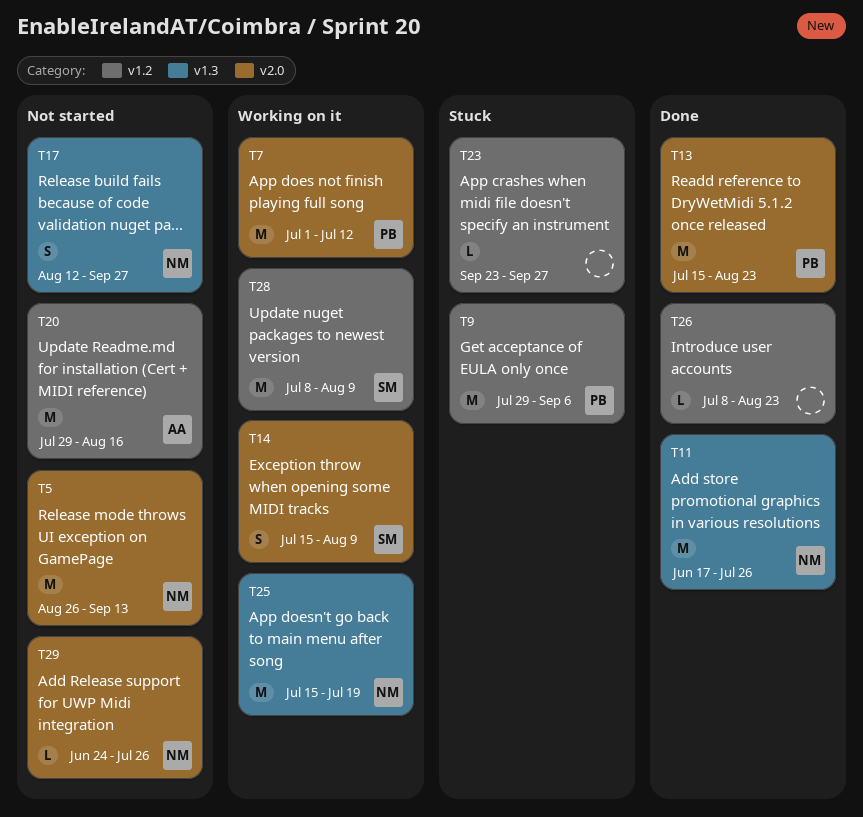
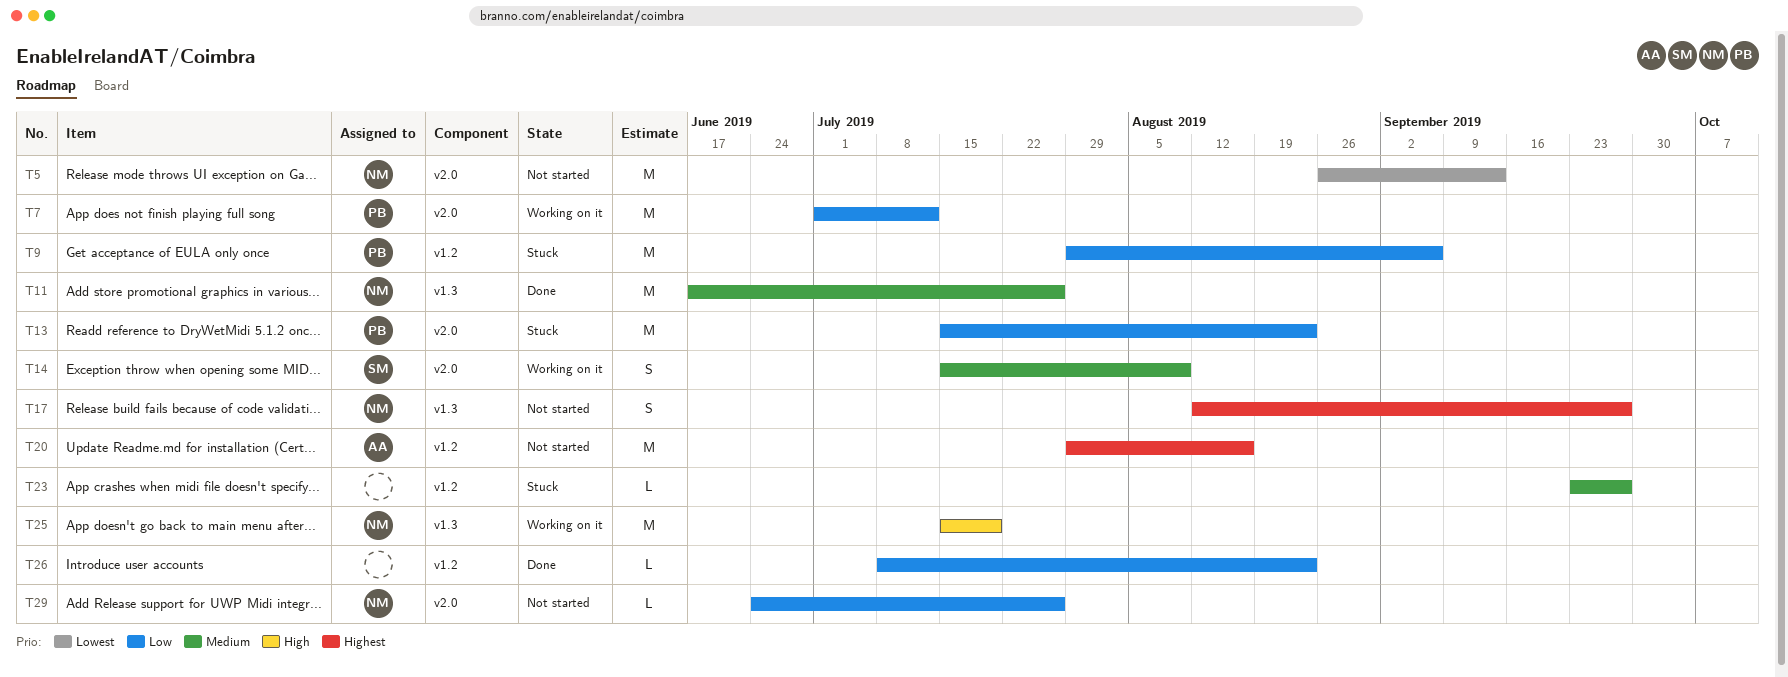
T13, status: Done -> Stuck
T28: present -> none

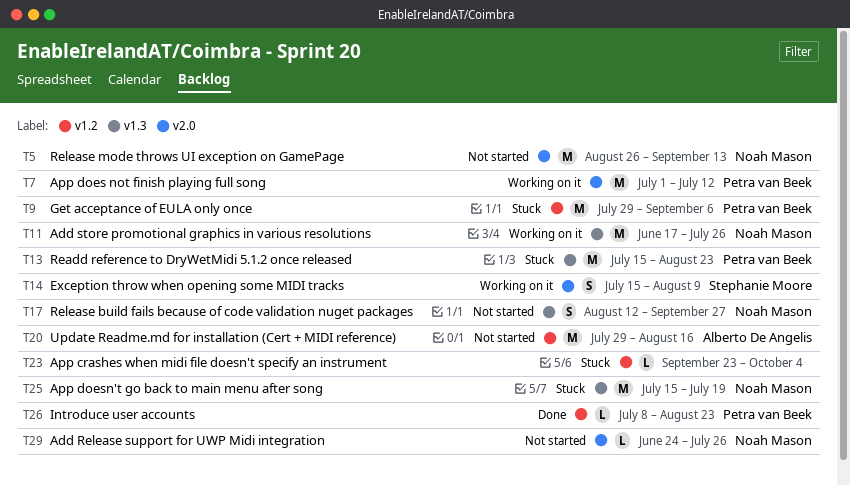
T11, status: Done -> Working on it
T13, label: v2.0 -> v1.3
T23, due: Sep 27 -> Oct 4
T25, status: Working on it -> Stuck
T26, owner: none -> Petra van Beek

